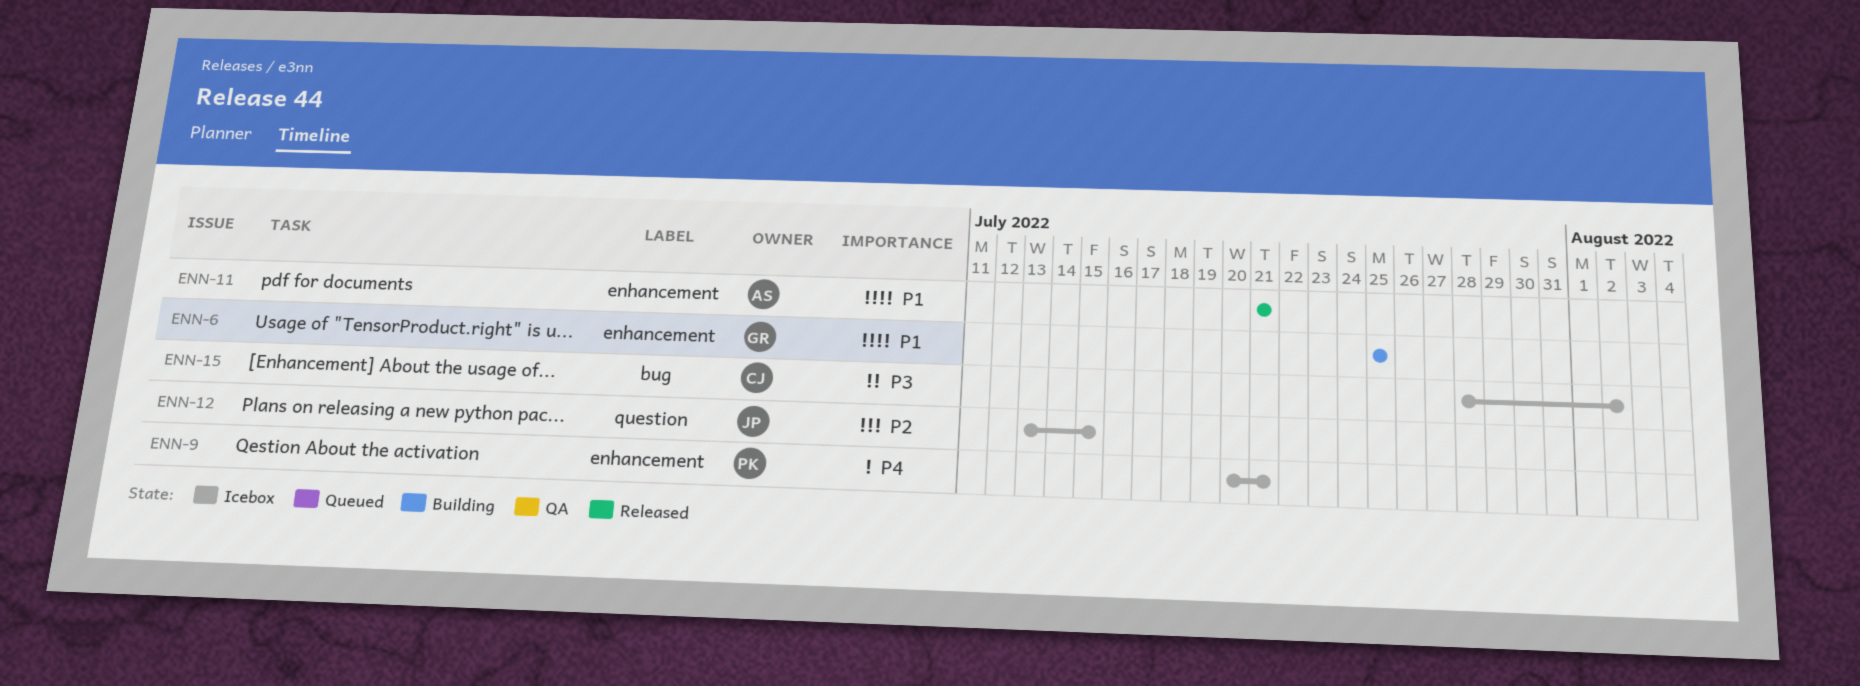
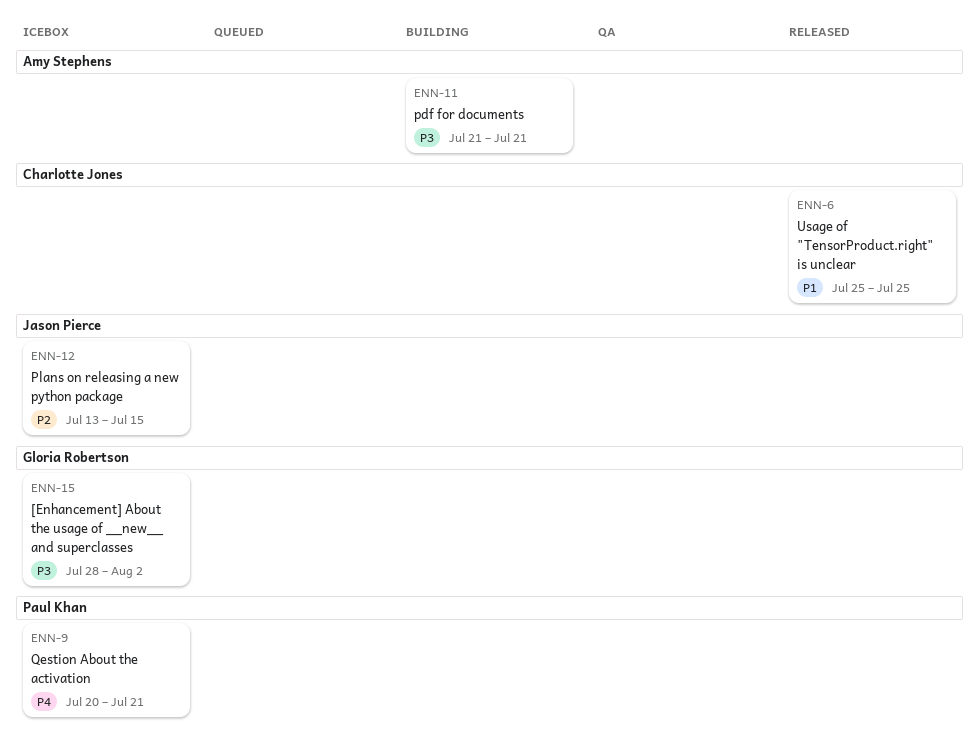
ENN-6, status: Building -> Released
ENN-6, owner: Gloria Robertson -> Charlotte Jones
ENN-11, status: Released -> Building
ENN-11, priority: P1 -> P3
ENN-15, owner: Charlotte Jones -> Gloria Robertson

